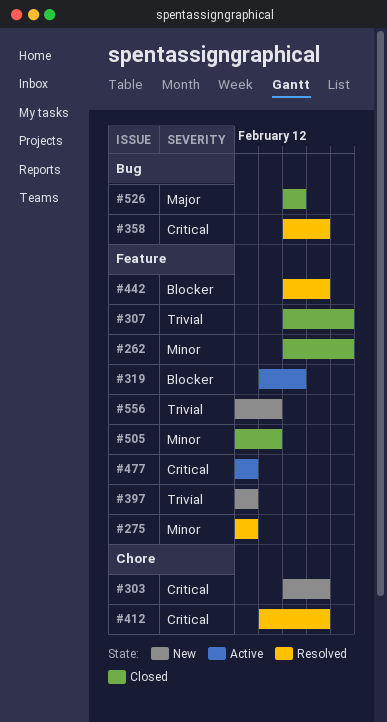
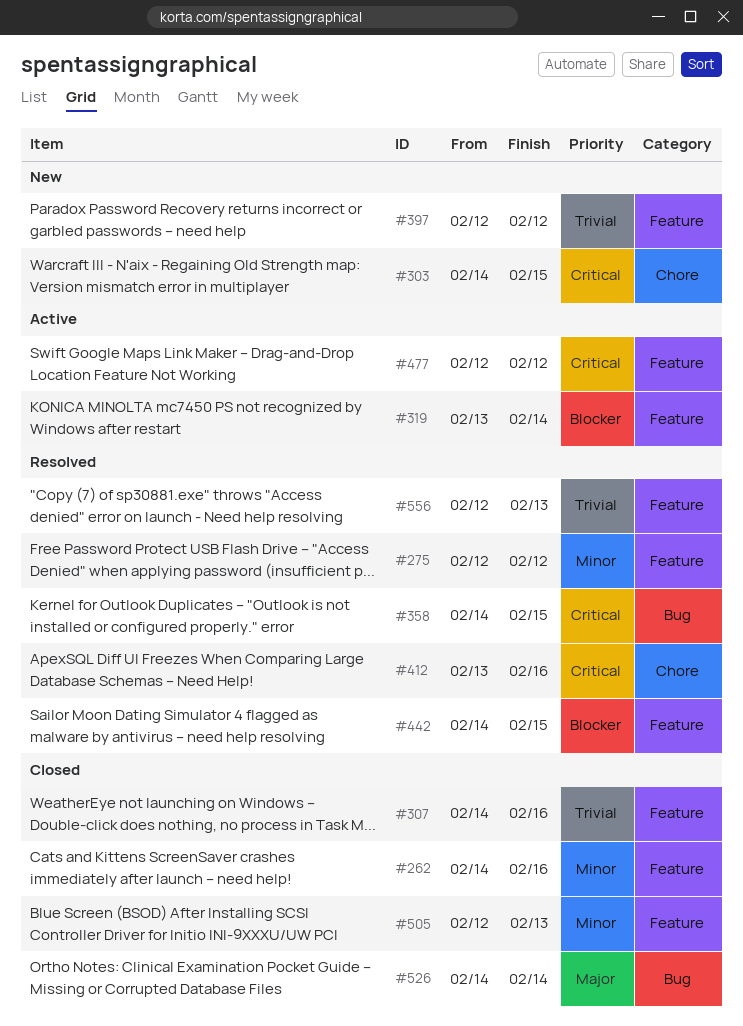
#412, due: Feb 15 -> Feb 16
#556, status: New -> Resolved

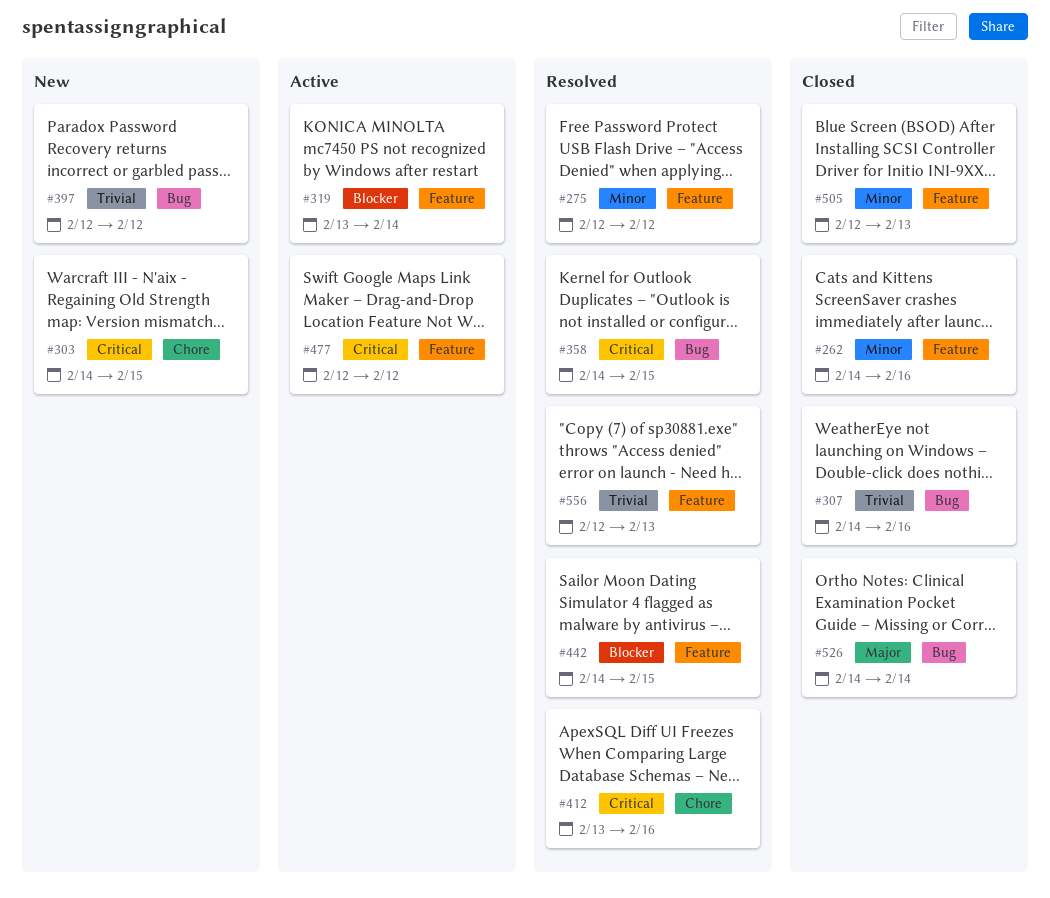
#307, label: Feature -> Bug
#397, label: Feature -> Bug

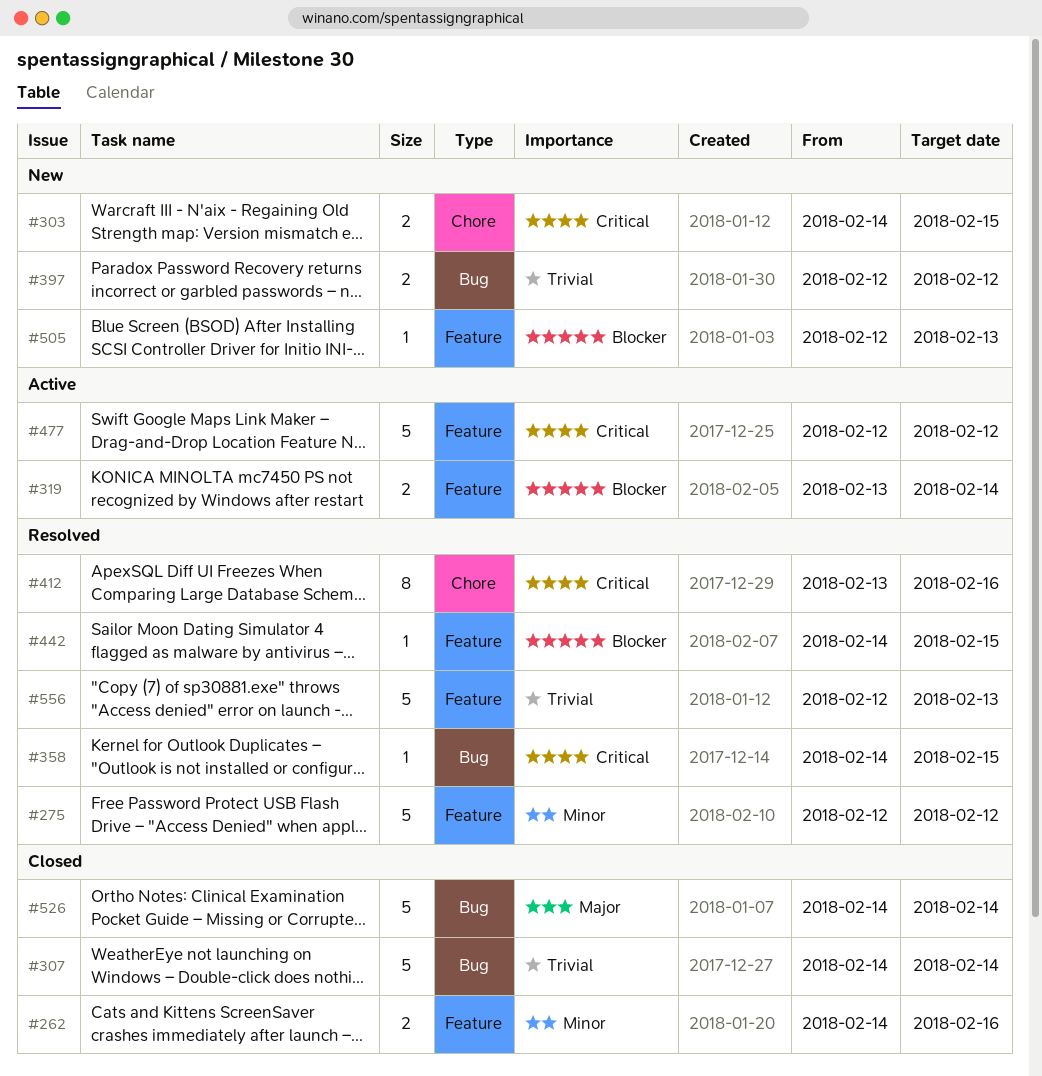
#307, due: Feb 16 -> Feb 14
#505, status: Closed -> New
#505, priority: Minor -> Blocker

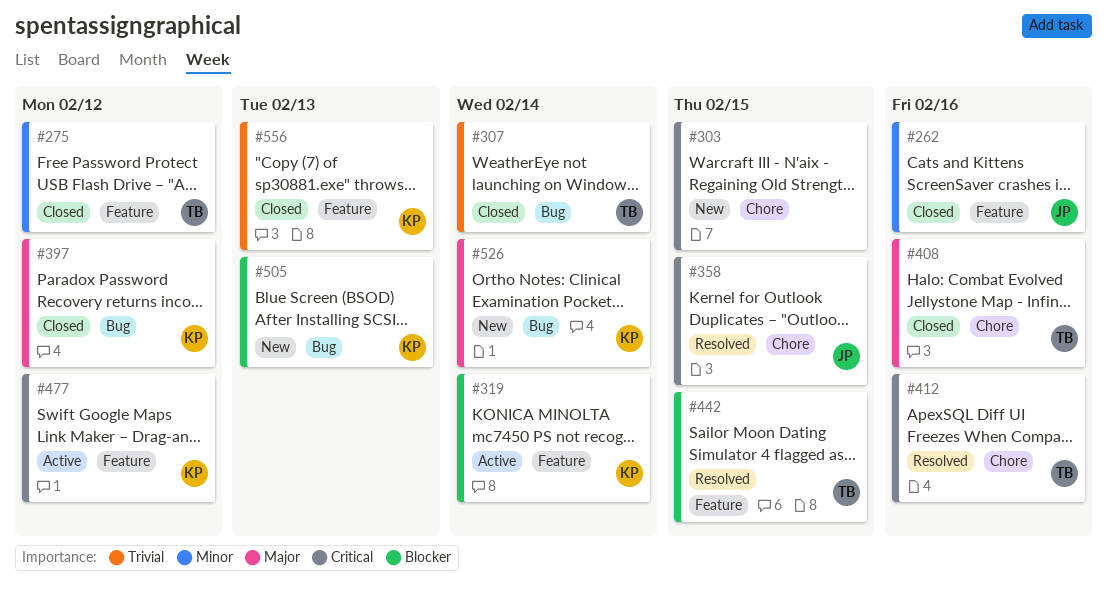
#275, status: Resolved -> Closed
#358, label: Bug -> Chore
#397, status: New -> Closed
#397, priority: Trivial -> Major
#408: none -> present
#505, label: Feature -> Bug
#526, status: Closed -> New
#556, status: Resolved -> Closed

